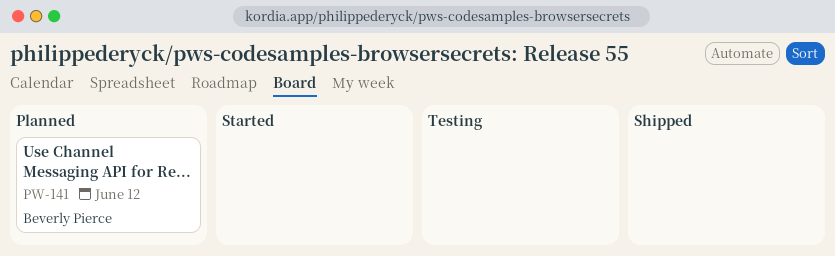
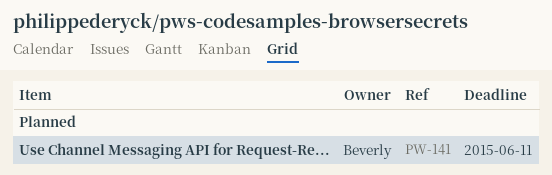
PW-141, due: Jun 12 -> Jun 11

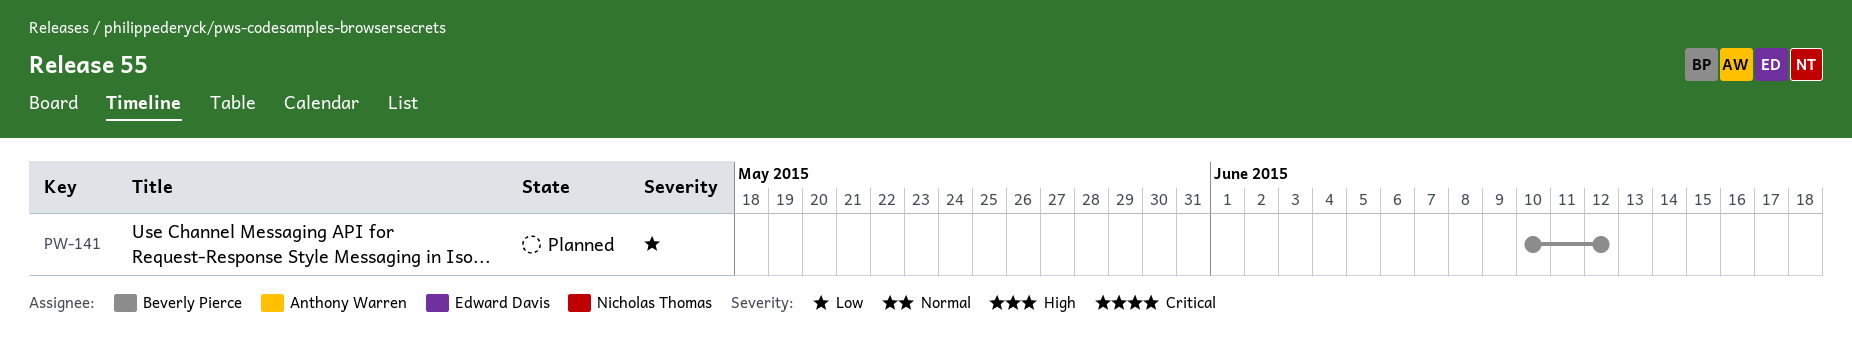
PW-141, due: Jun 11 -> Jun 12

